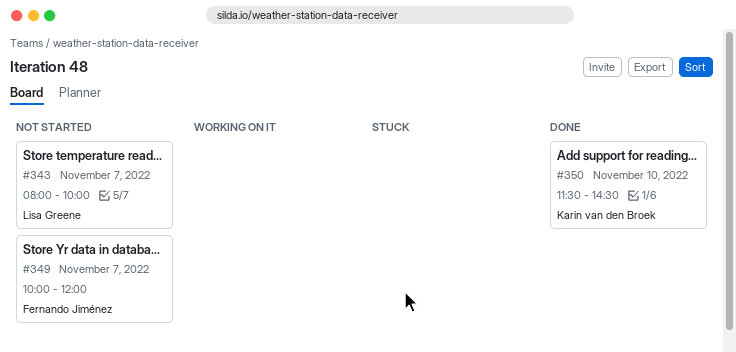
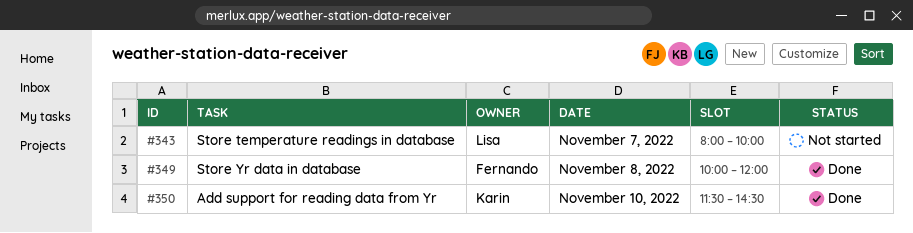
#349, status: Not started -> Done
#349, day: Nov 7 -> Nov 8

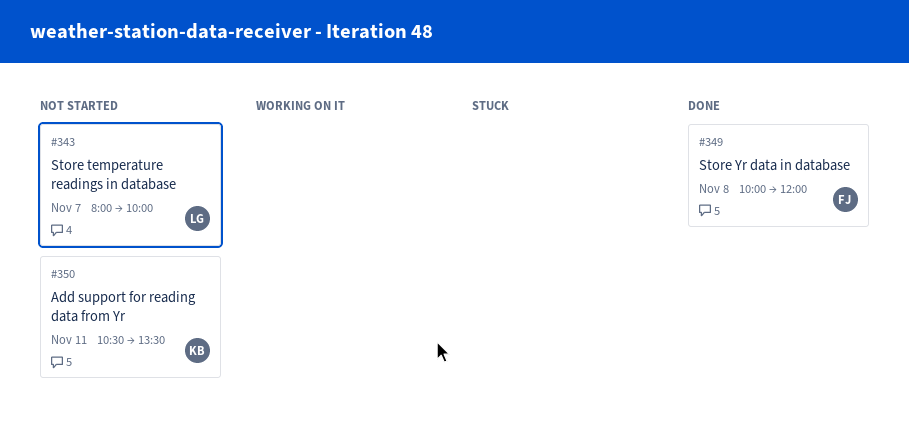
#350, status: Done -> Not started
#350, day: Nov 10 -> Nov 11
#350, begins: 11:30 -> 10:30
#350, ends: 14:30 -> 13:30

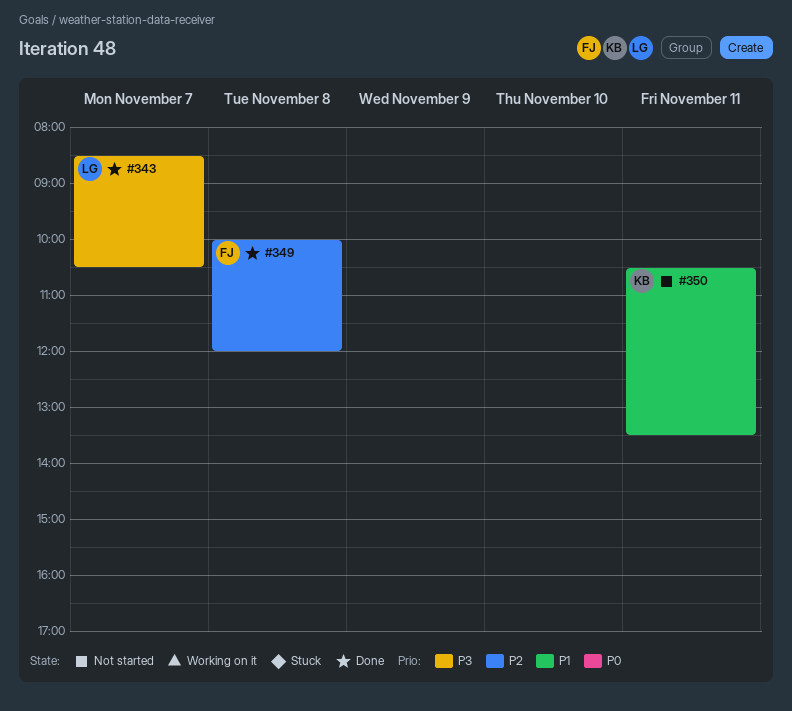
#343, status: Not started -> Done
#343, begins: 08:00 -> 08:30
#343, ends: 10:00 -> 10:30

